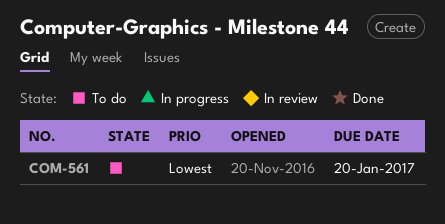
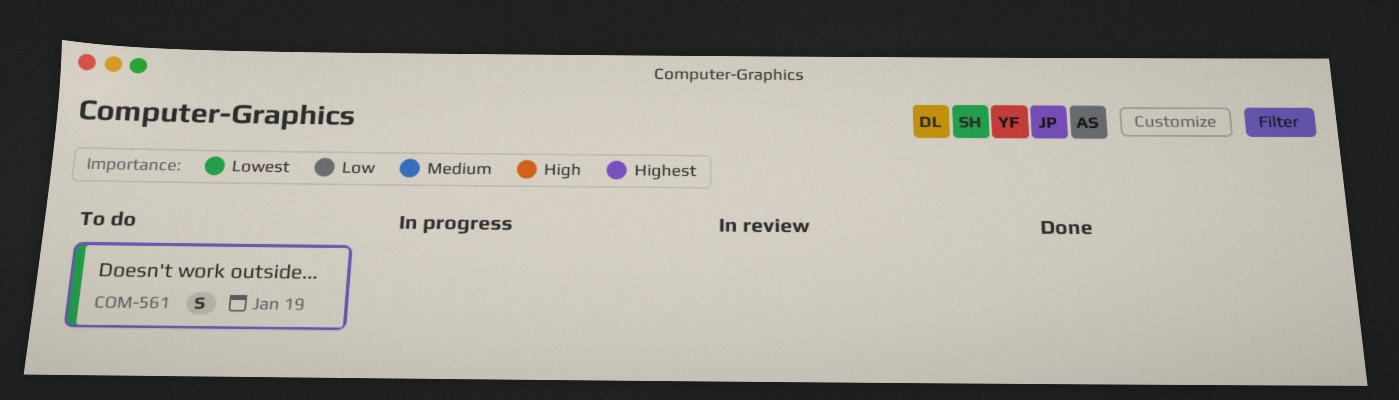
COM-561, due: Jan 20 -> Jan 19

